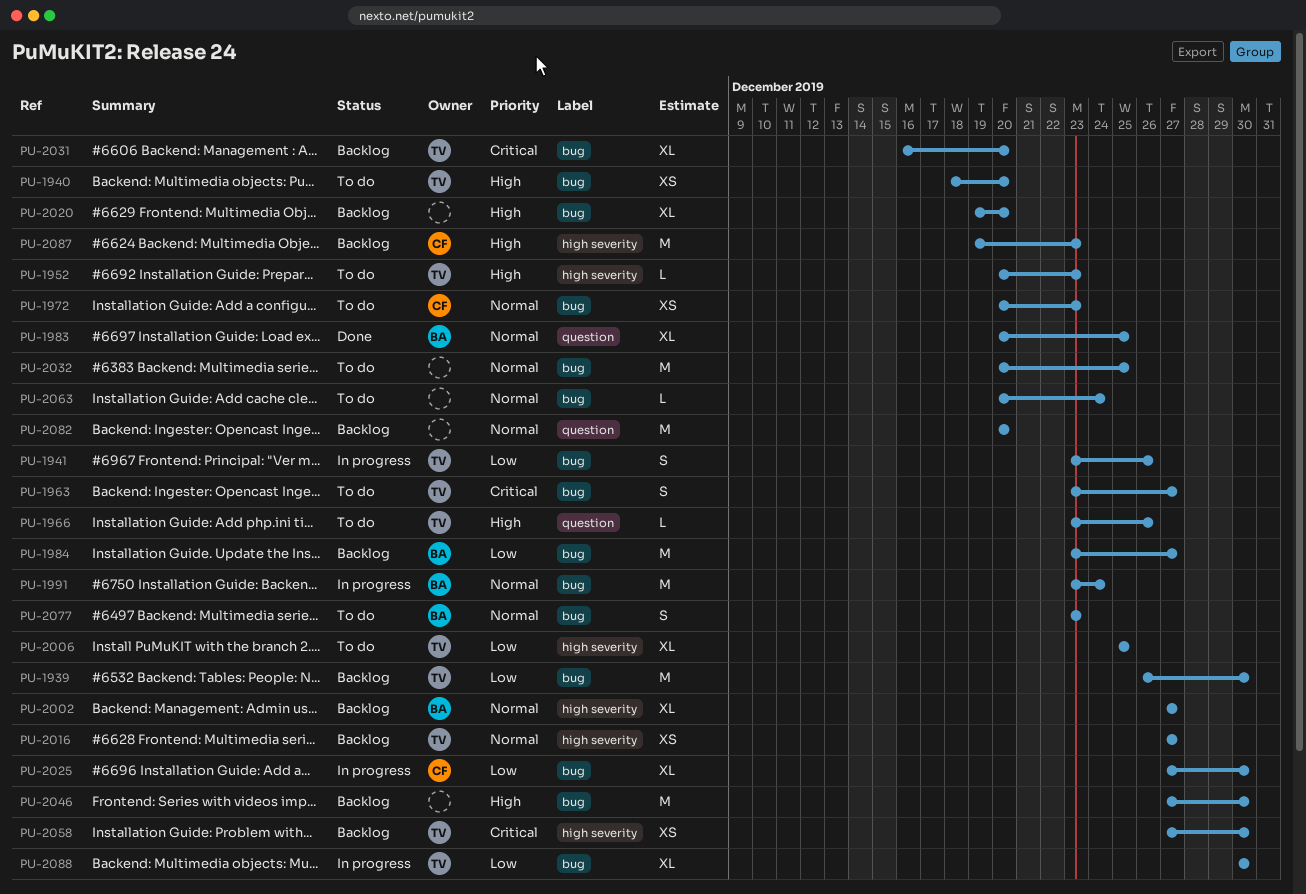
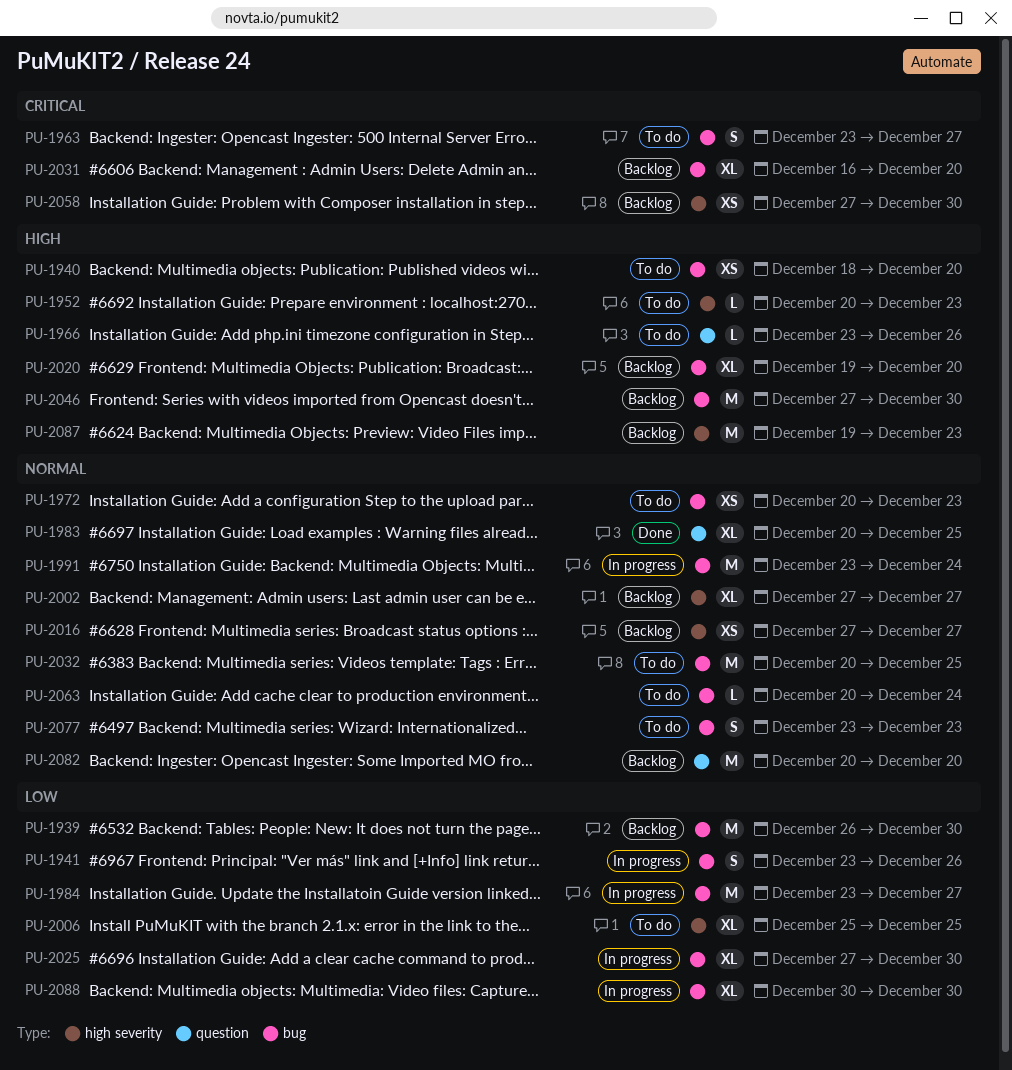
PU-1984, status: Backlog -> In progress

